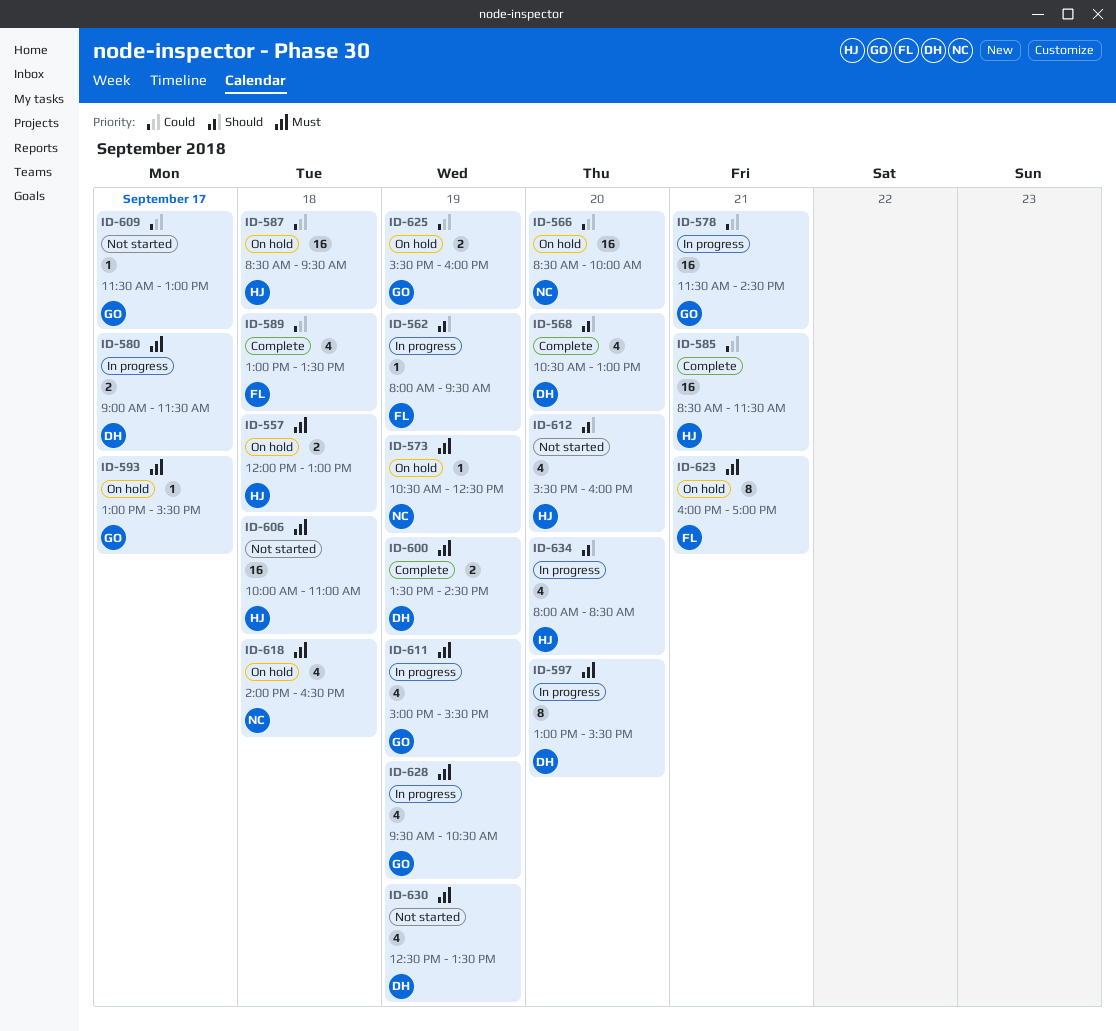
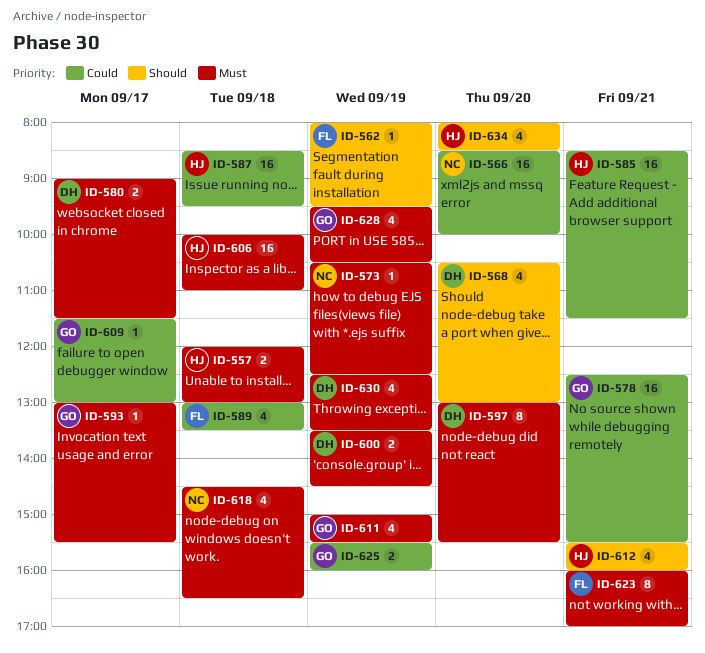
ID-578, begins: 11:30 -> 12:30
ID-578, ends: 14:30 -> 15:30
ID-612, day: Sep 20 -> Sep 21
ID-618, begins: 14:00 -> 14:30

